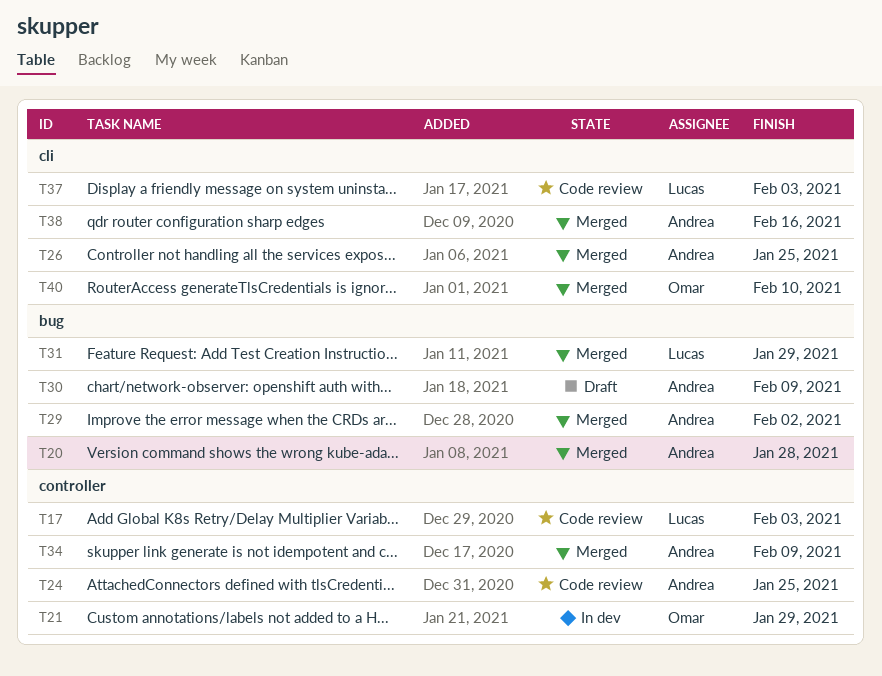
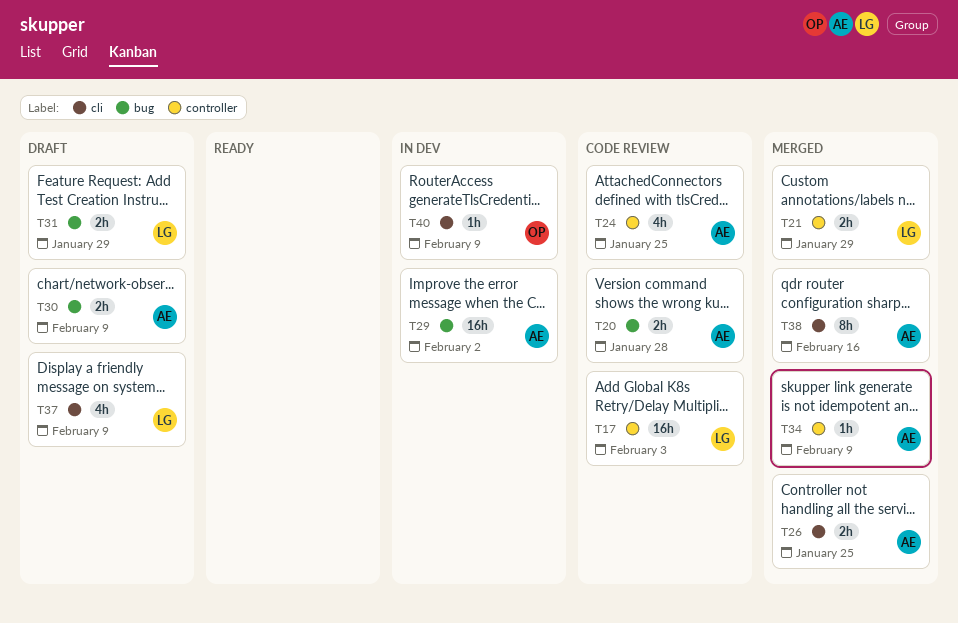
T20, status: Merged -> Code review
T21, status: In dev -> Merged
T21, owner: Omar -> Lucas
T29, status: Merged -> In dev
T31, status: Merged -> Draft
T37, status: Code review -> Draft
T37, due: Feb 3 -> Feb 9
T40, status: Merged -> In dev
T40, due: Feb 10 -> Feb 9

